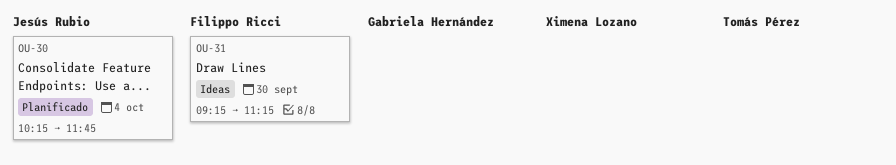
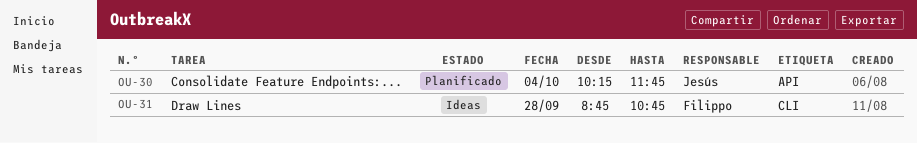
OU-31, day: Sep 30 -> Sep 28
OU-31, begins: 09:15 -> 08:45
OU-31, ends: 11:15 -> 10:45

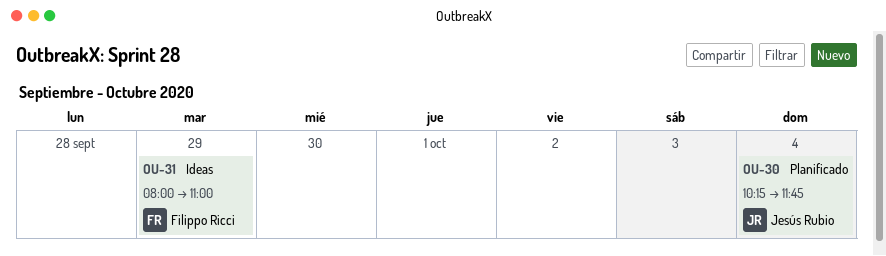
OU-31, day: Sep 28 -> Sep 29
OU-31, begins: 08:45 -> 08:00
OU-31, ends: 10:45 -> 11:00

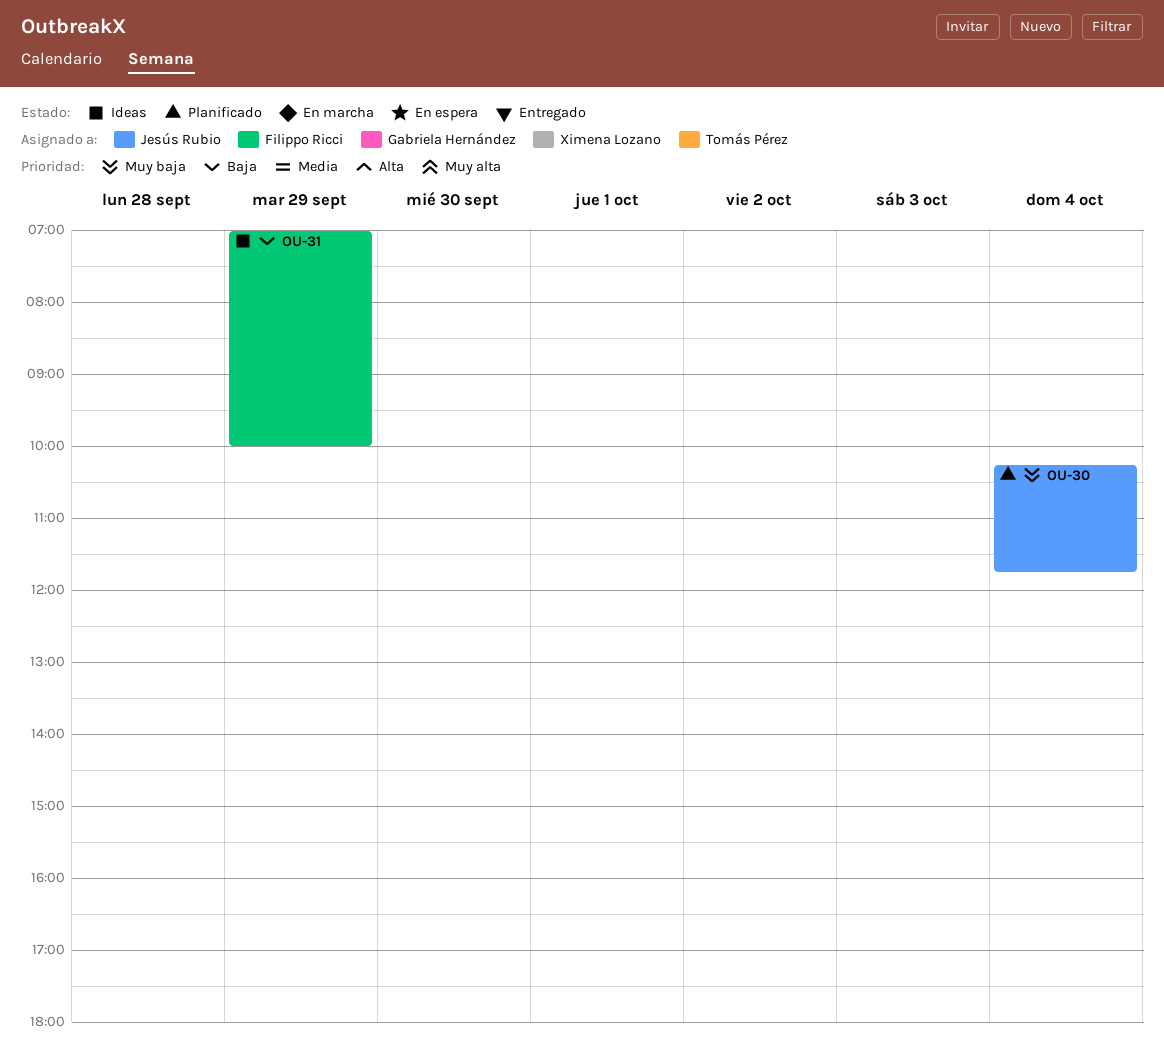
OU-31, begins: 08:00 -> 07:00
OU-31, ends: 11:00 -> 10:00

